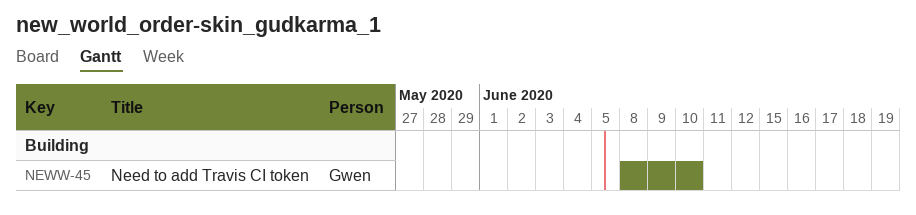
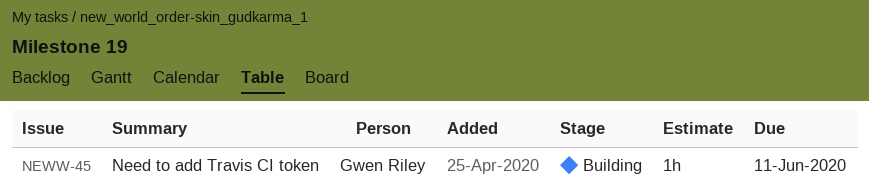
NEWW-45, due: Jun 10 -> Jun 11

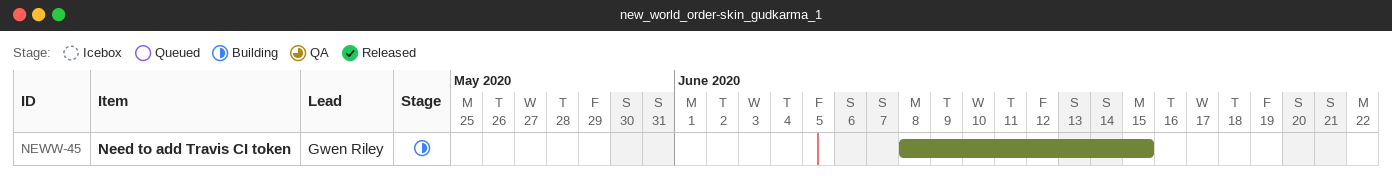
NEWW-45, due: Jun 11 -> Jun 15

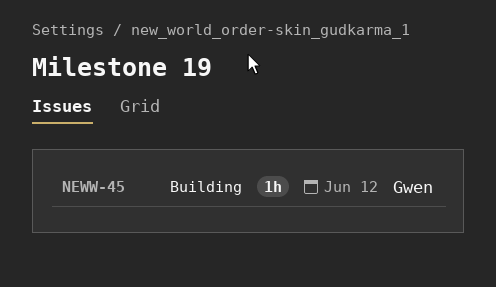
NEWW-45, due: Jun 15 -> Jun 12

